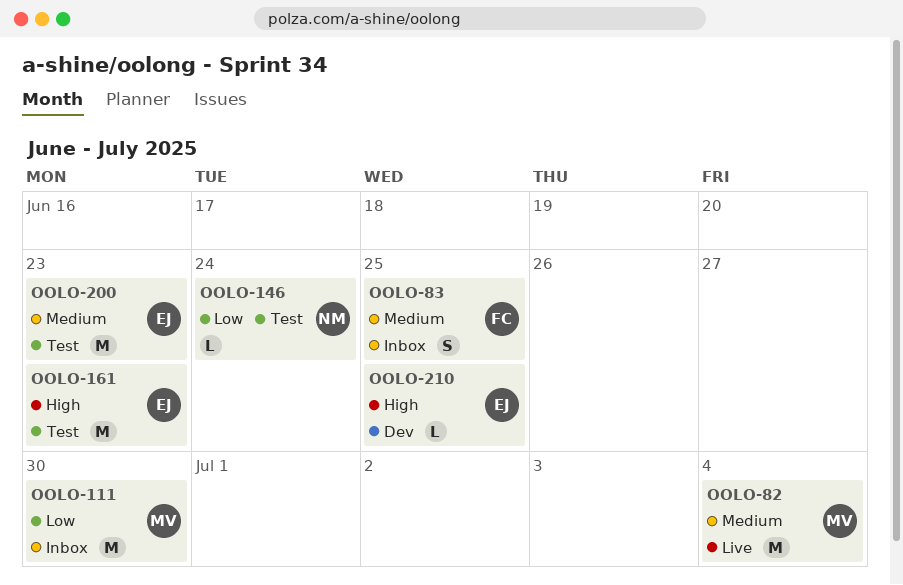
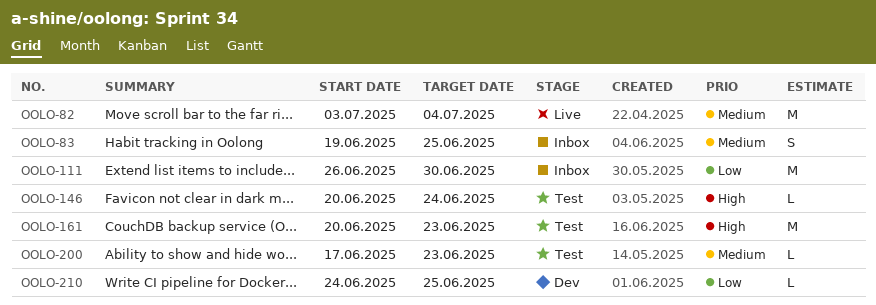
OOLO-146, priority: Low -> High
OOLO-200, estimate: M -> L
OOLO-210, priority: High -> Low

